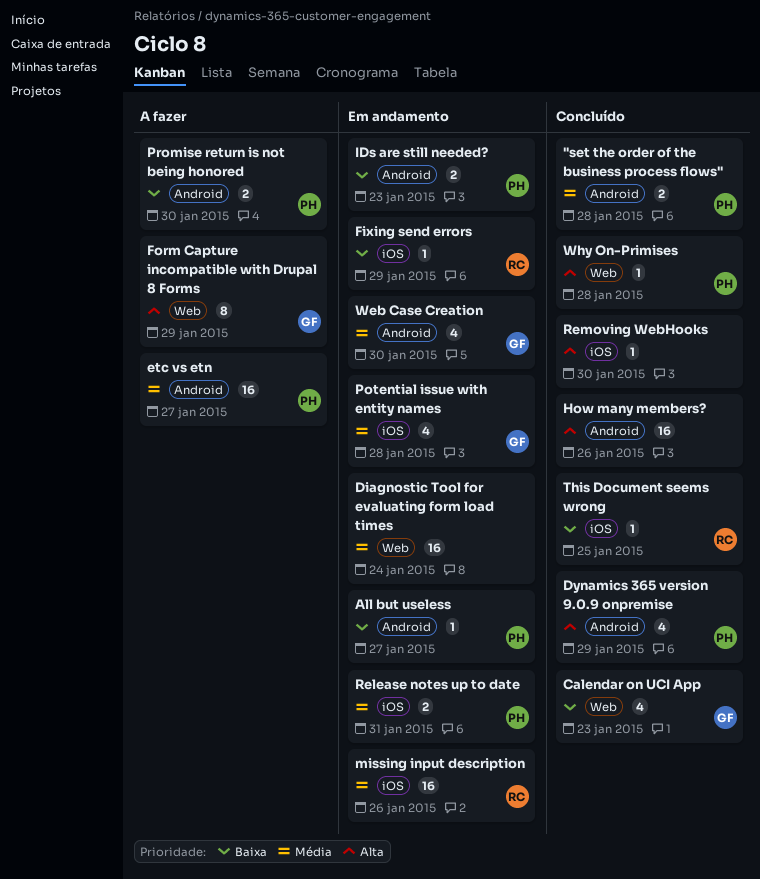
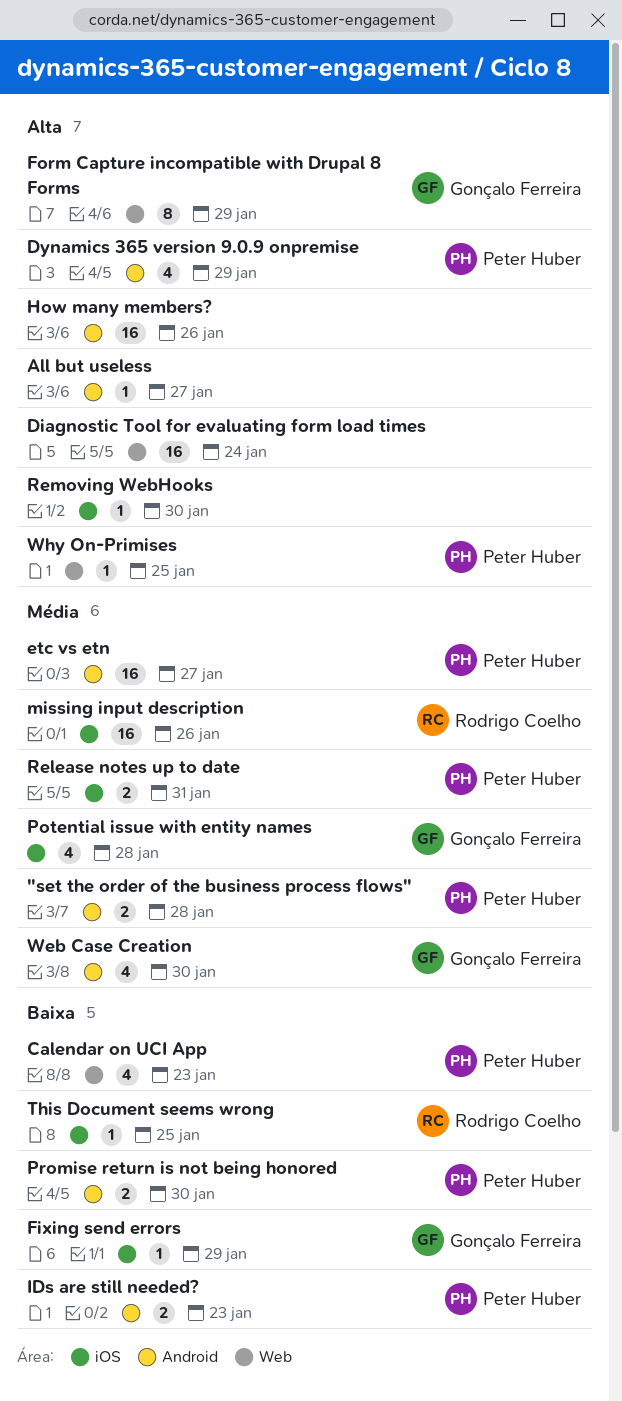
All but useless, owner: Peter Huber -> none
All but useless, priority: Baixa -> Alta
Calendar on UCI App, owner: Gonçalo Ferreira -> Peter Huber
Diagnostic Tool for evaluating form load times, priority: Média -> Alta
Fixing send errors, owner: Rodrigo Coelho -> Gonçalo Ferreira
Why On-Primises, due: Jan 28 -> Jan 25

